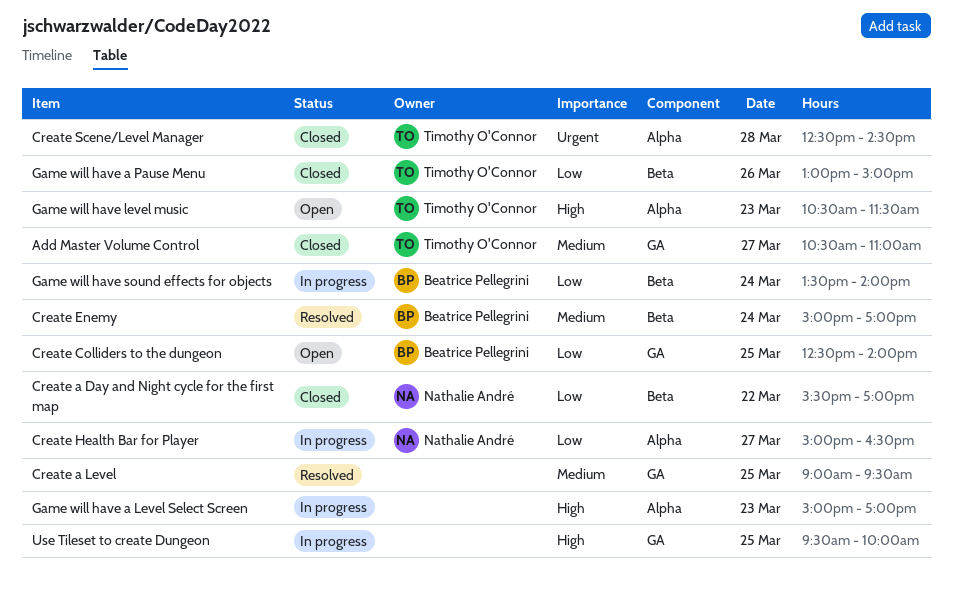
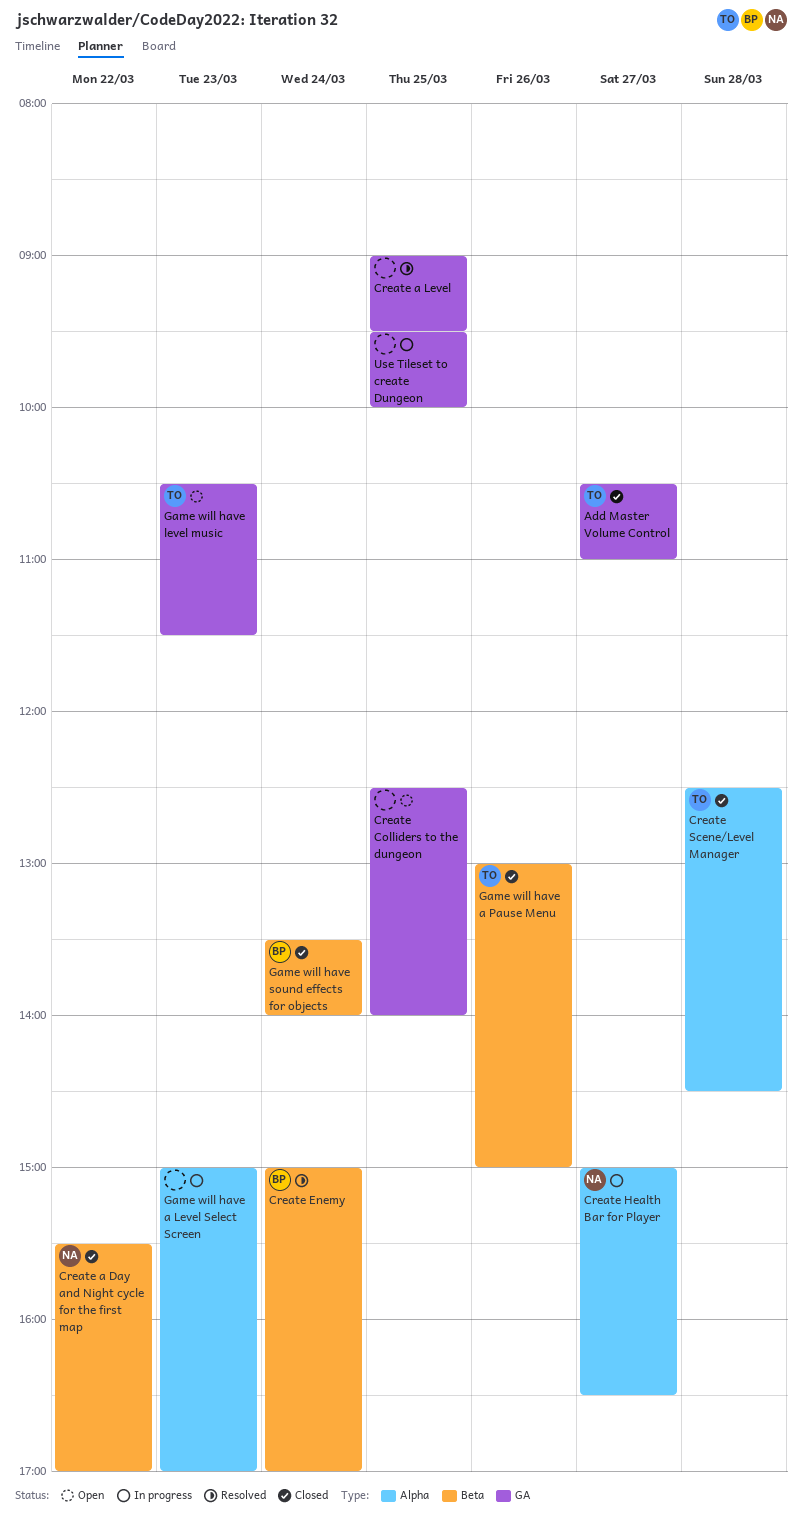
Create Colliders to the dungeon, owner: Beatrice Pellegrini -> none
Game will have level music, label: Alpha -> GA
Game will have sound effects for objects, status: In progress -> Closed

